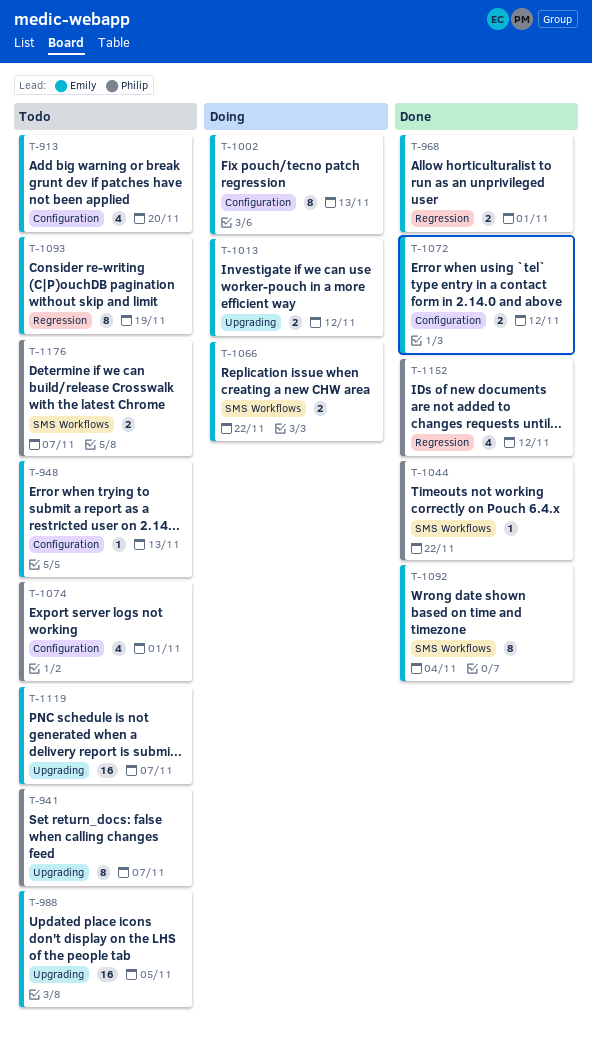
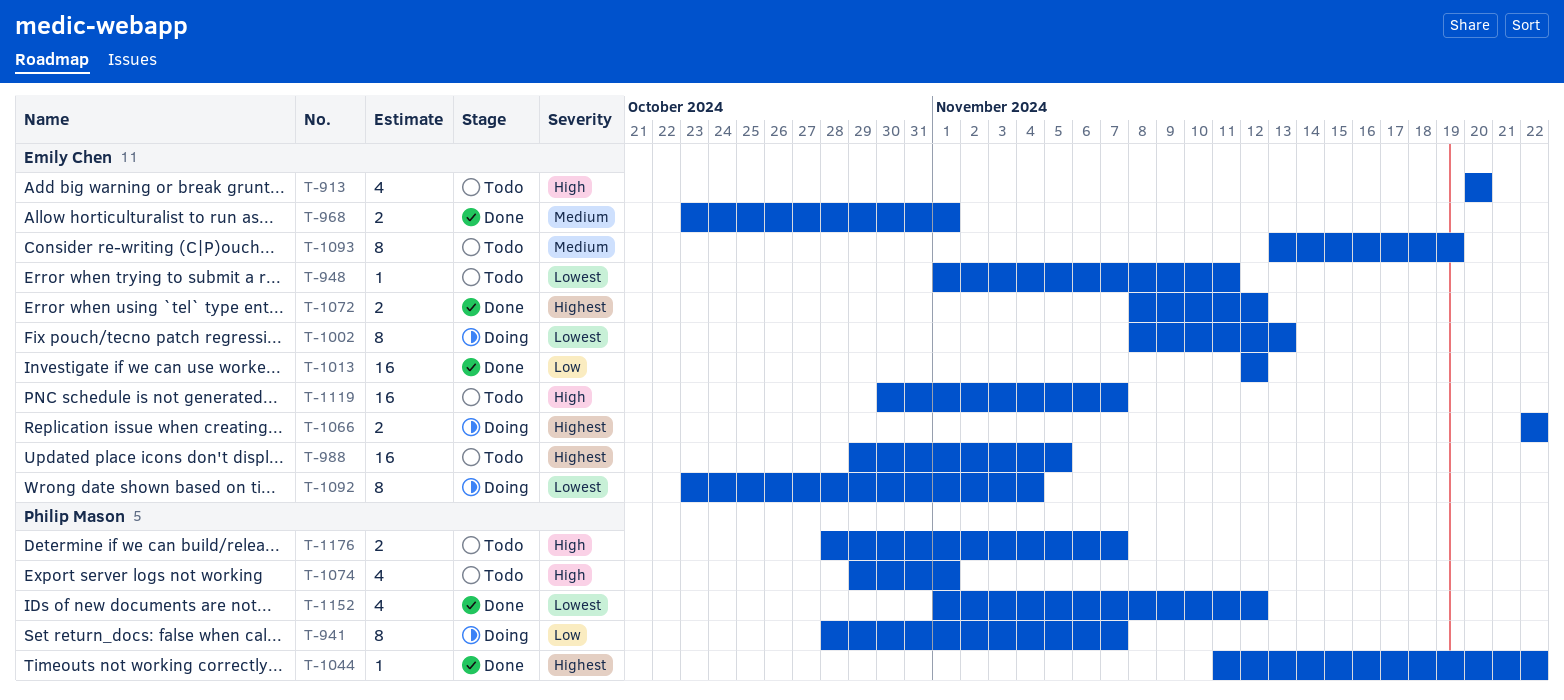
T-941, status: Todo -> Doing
T-948, due: Nov 13 -> Nov 11
T-1013, status: Doing -> Done
T-1013, estimate: 2 -> 16
T-1092, status: Done -> Doing

